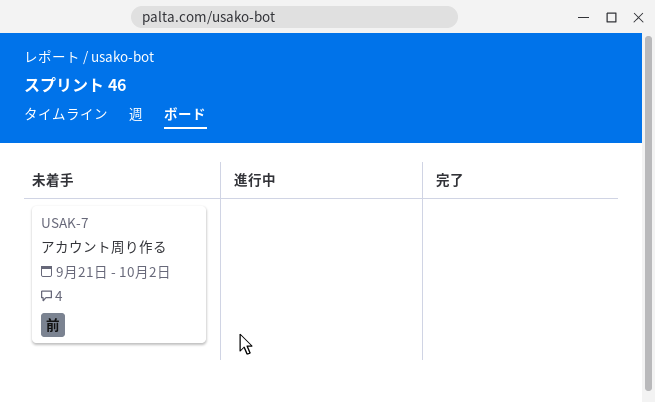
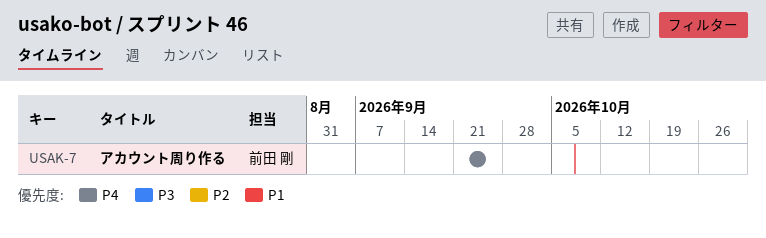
USAK-7, due: Oct 2 -> Sep 25

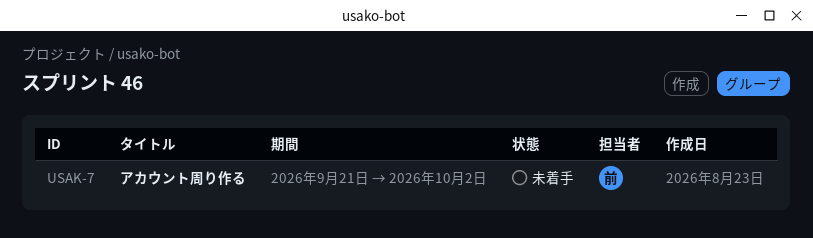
USAK-7, due: Sep 25 -> Oct 2

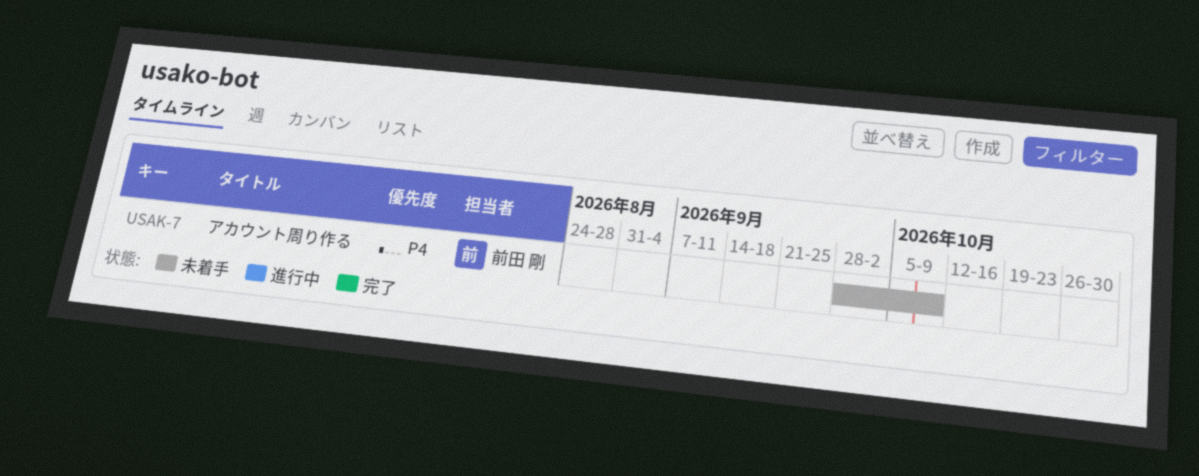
USAK-7, start: Sep 21 -> Sep 28
USAK-7, due: Oct 2 -> Oct 9

